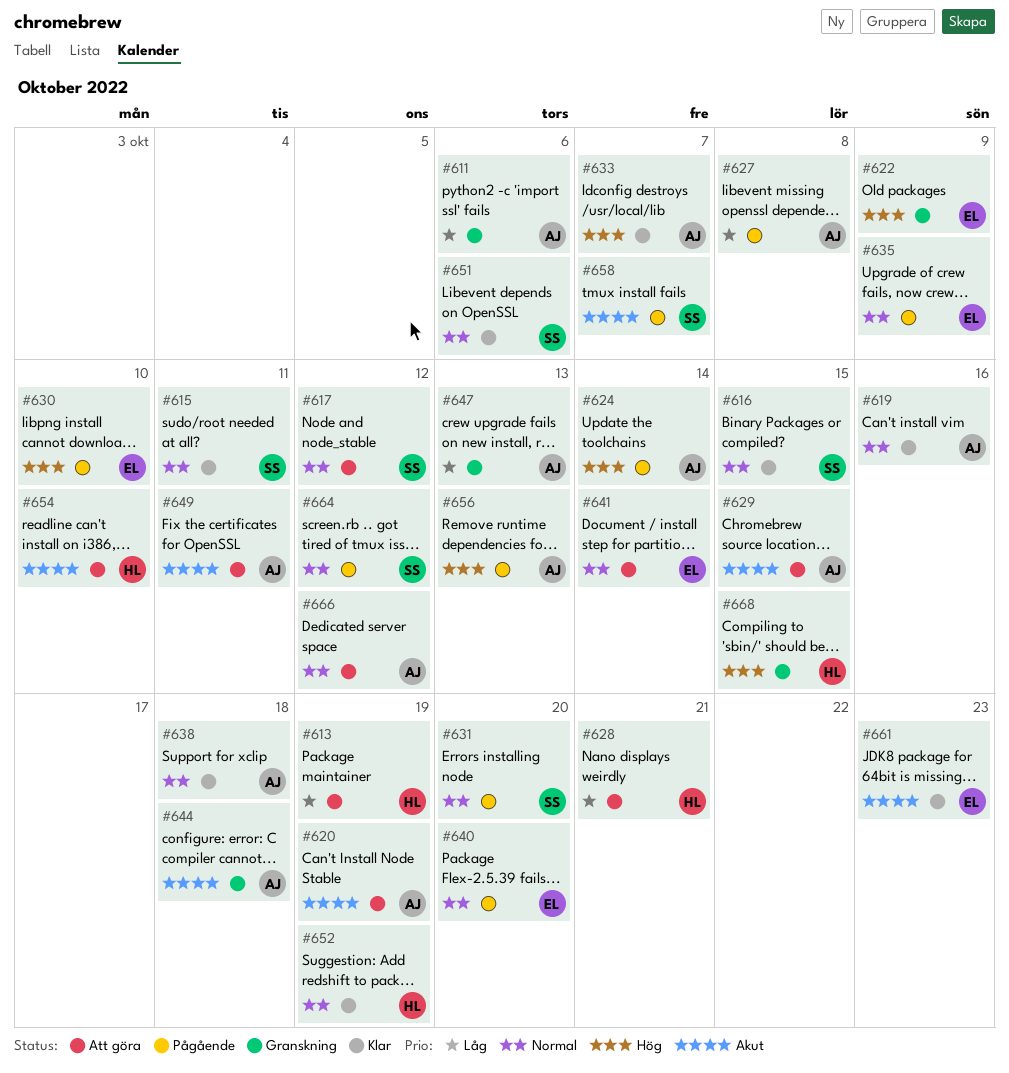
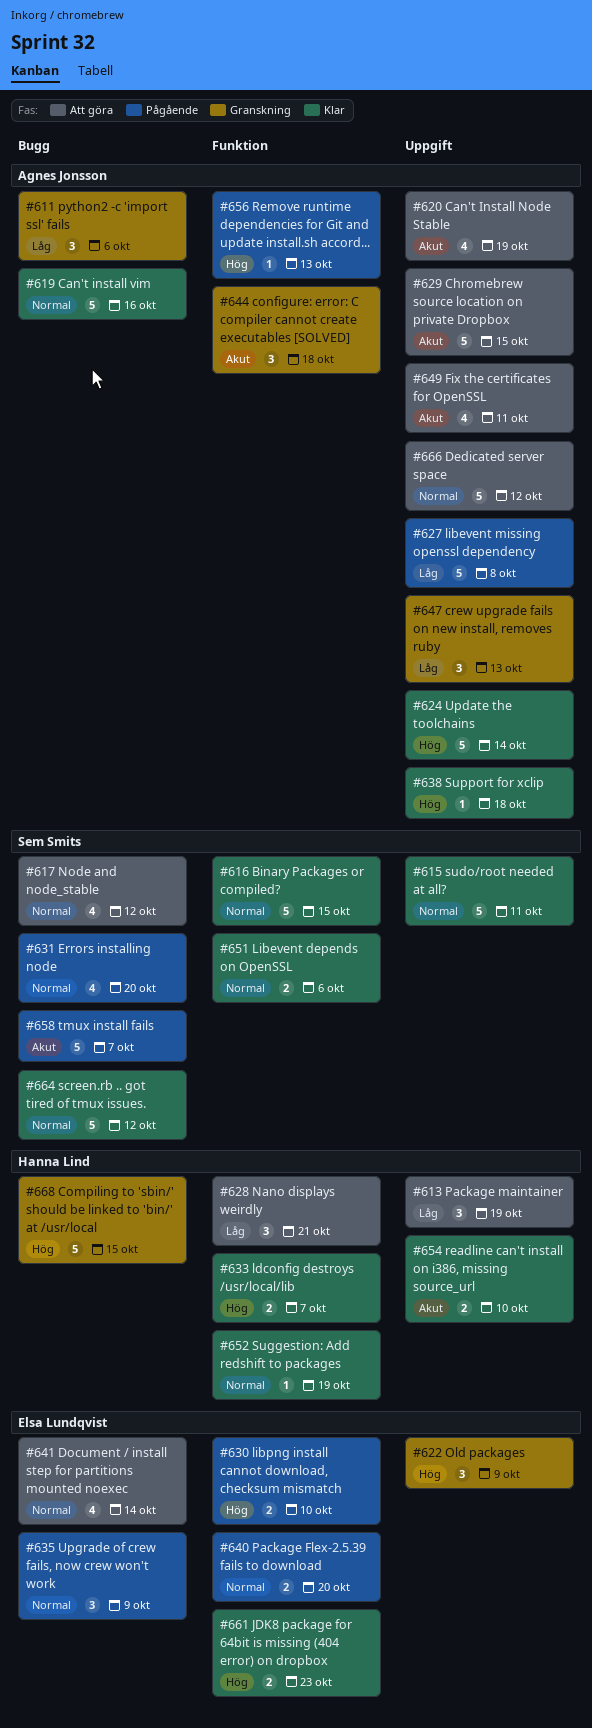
#624, status: Pågående -> Klar
#633, owner: Agnes Jonsson -> Hanna Lind
#638, priority: Normal -> Hög
#654, status: Att göra -> Klar
#661, priority: Akut -> Hög
#664, status: Pågående -> Klar

